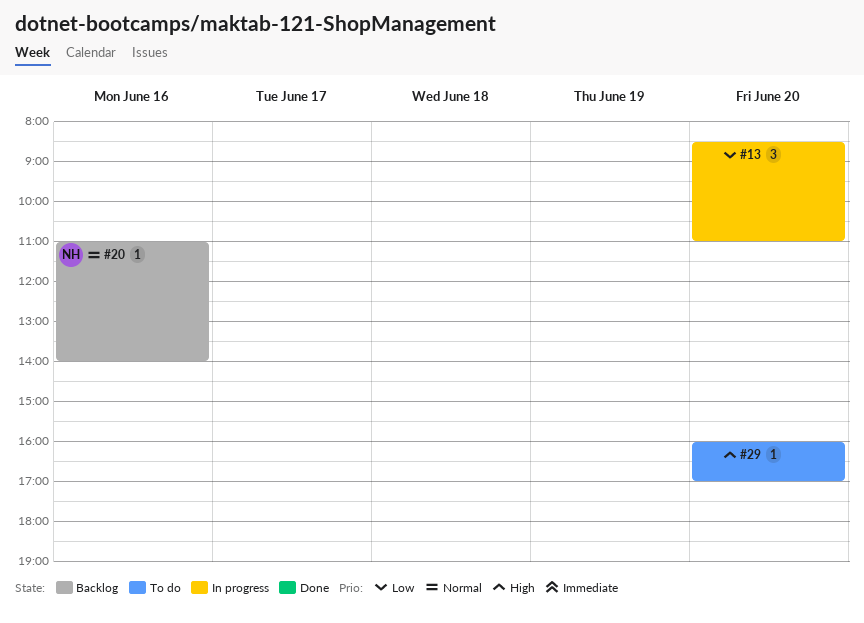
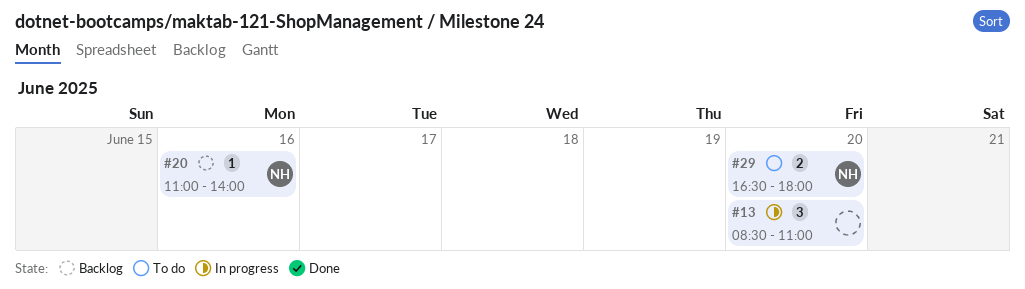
#29, owner: none -> NH
#29, estimate: 1 -> 2
#29, begins: 16:00 -> 16:30
#29, ends: 17:00 -> 18:00

